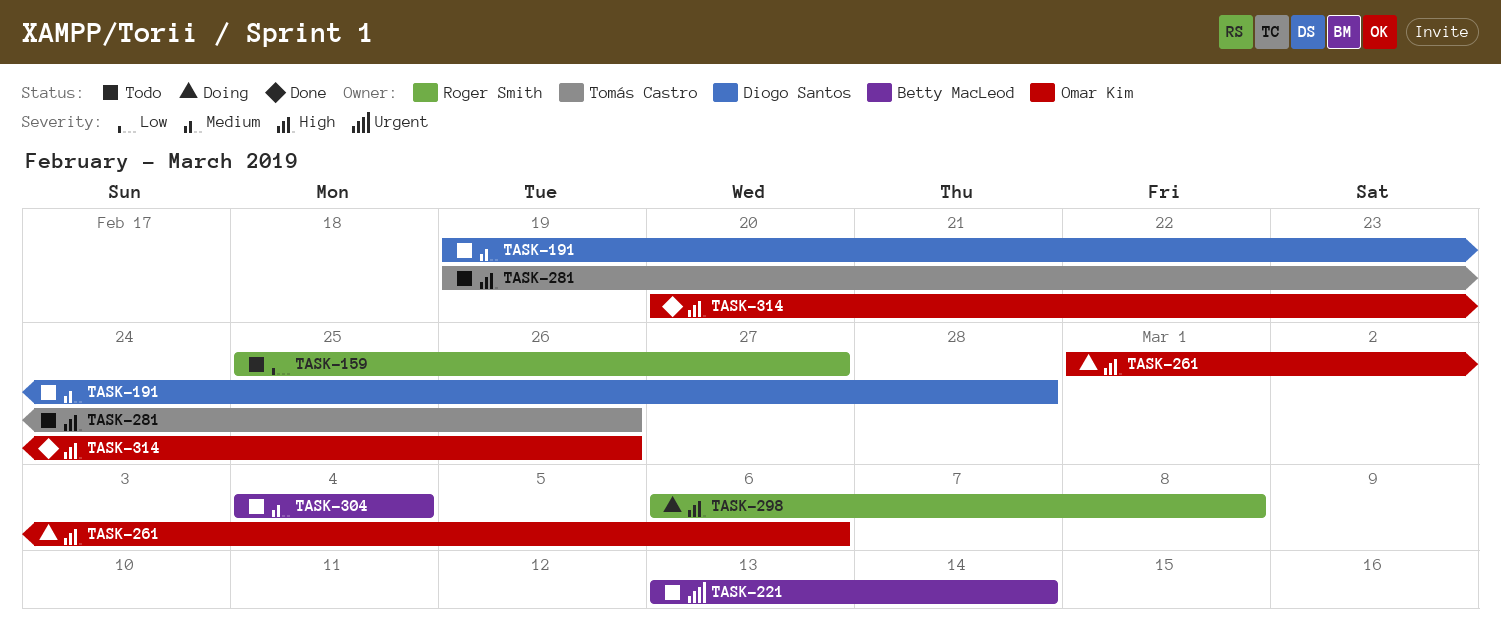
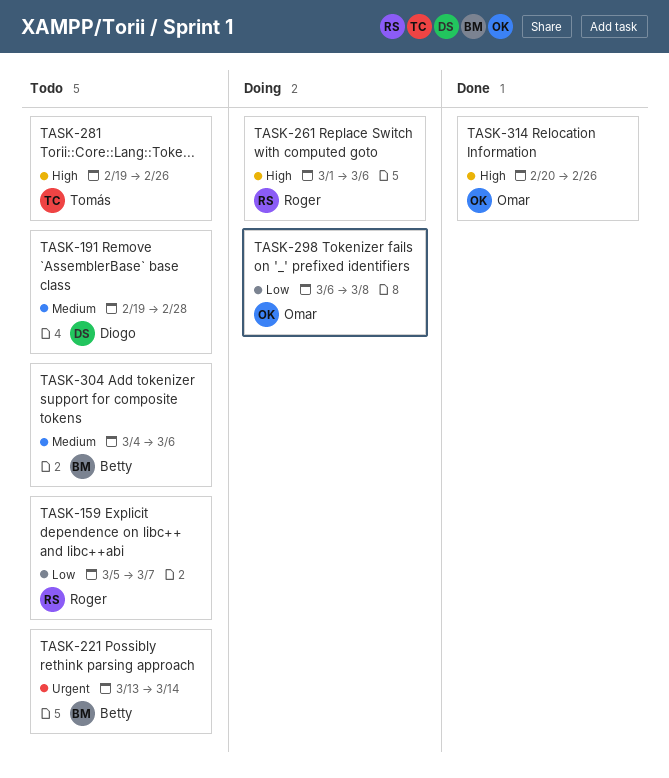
TASK-159, start: Feb 25 -> Mar 5
TASK-159, due: Feb 27 -> Mar 7
TASK-261, owner: Omar Kim -> Roger Smith
TASK-298, owner: Roger Smith -> Omar Kim
TASK-298, priority: High -> Low
TASK-304, due: Mar 4 -> Mar 6

